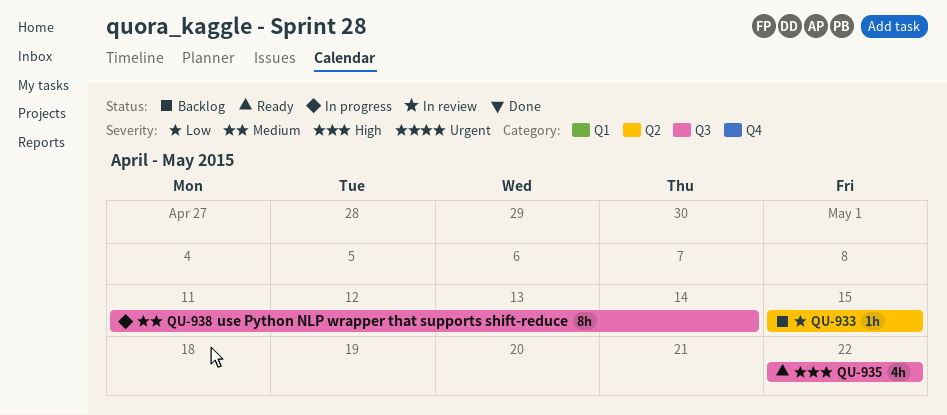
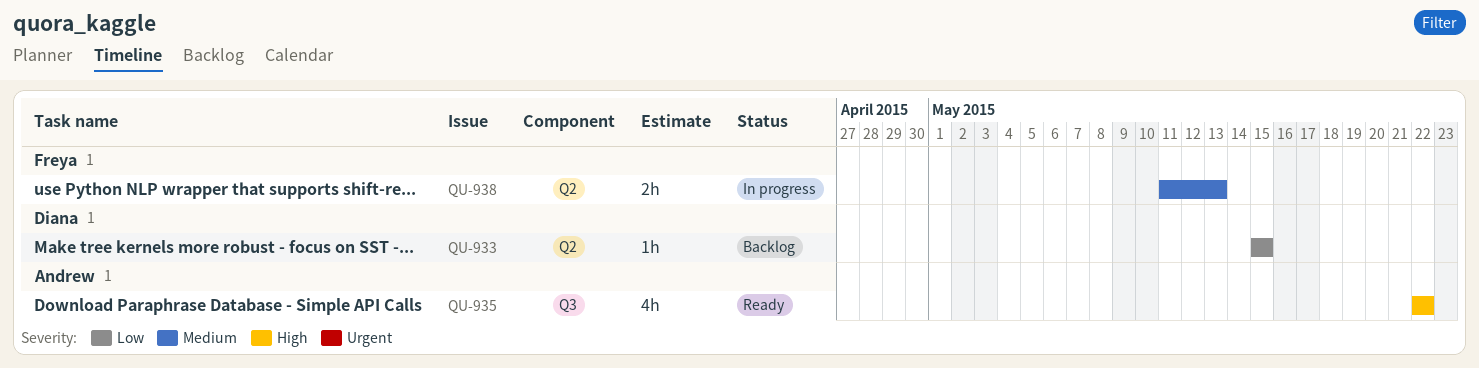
QU-938, label: Q3 -> Q2
QU-938, estimate: 8h -> 2h
QU-938, due: May 14 -> May 13

